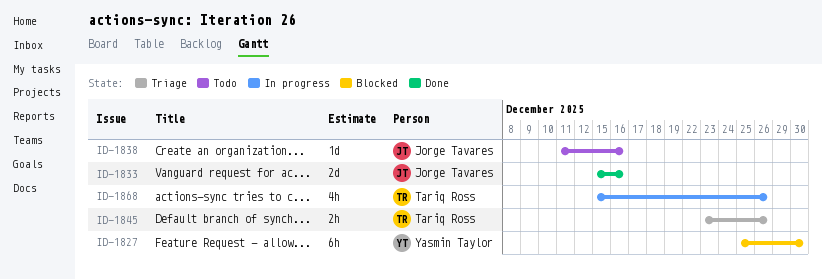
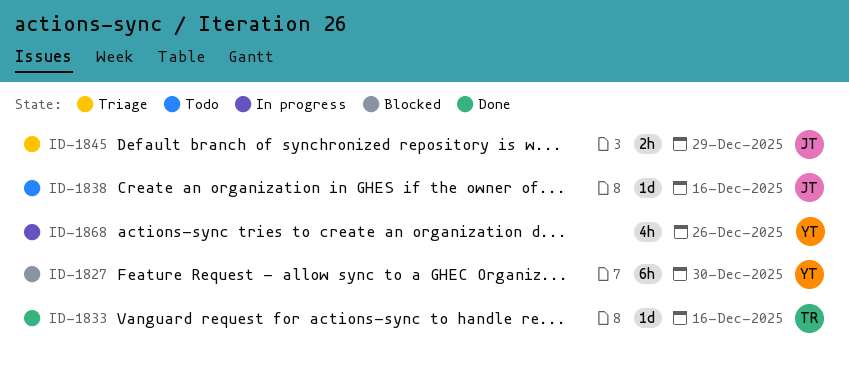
ID-1833, owner: Jorge Tavares -> Tariq Ross
ID-1833, estimate: 2d -> 1d
ID-1845, owner: Tariq Ross -> Jorge Tavares
ID-1845, due: Dec 26 -> Dec 29
ID-1868, owner: Tariq Ross -> Yasmin Taylor

